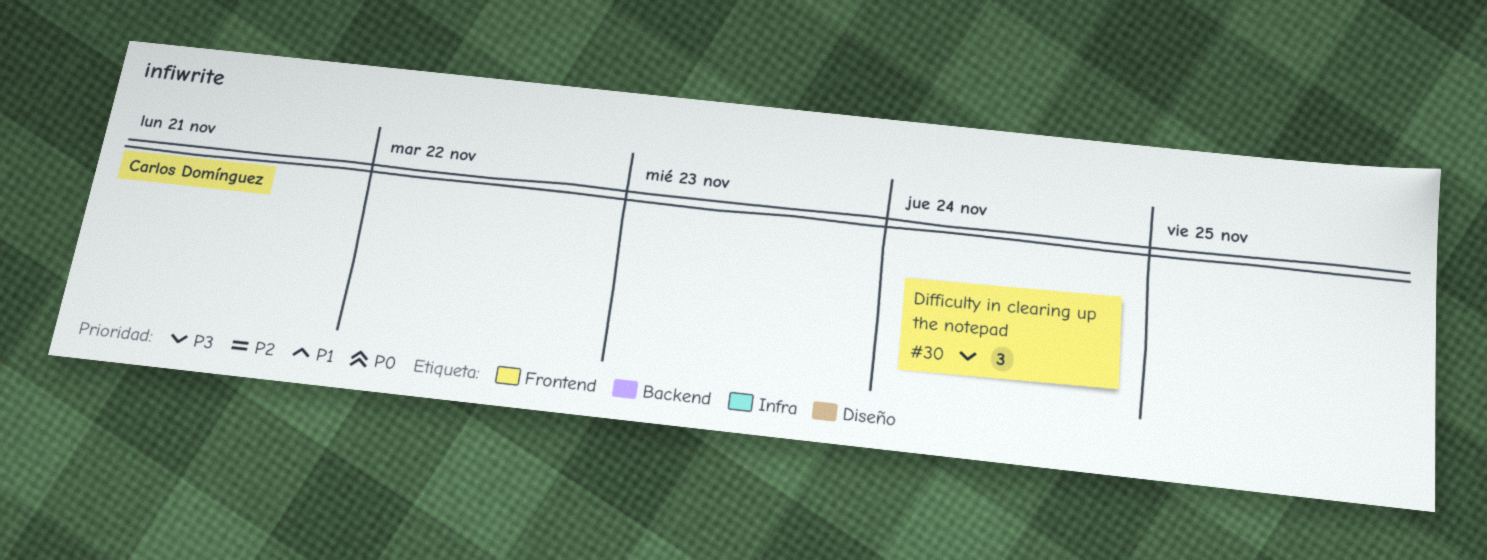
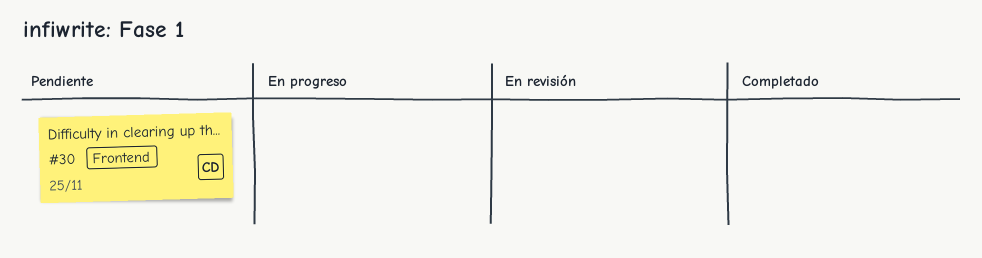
#30, due: Nov 24 -> Nov 25

